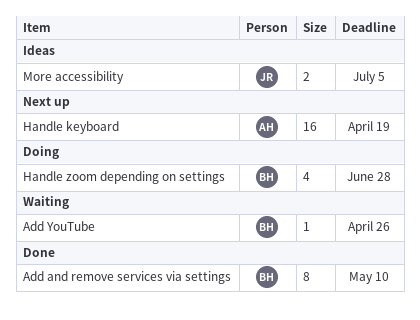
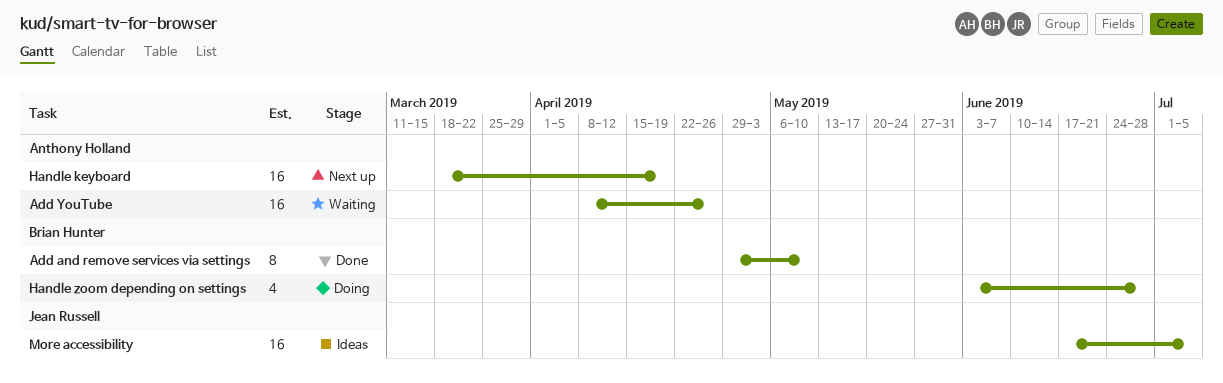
Add YouTube, owner: Brian Hunter -> Anthony Holland
Add YouTube, estimate: 1 -> 16
More accessibility, estimate: 2 -> 16

